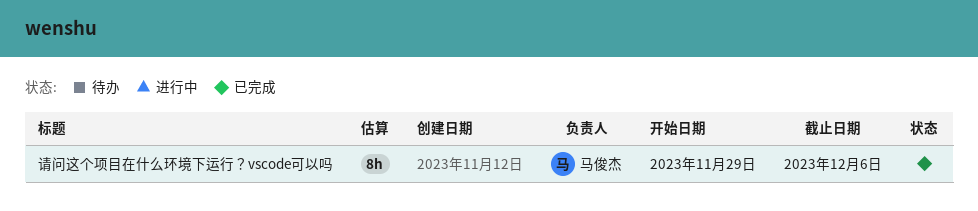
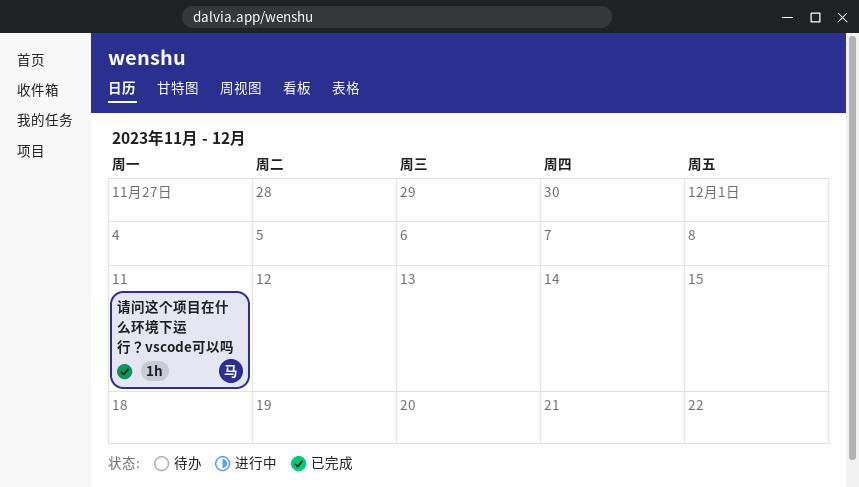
请问这个项目在什么环境下运行？vscode可以吗, estimate: 8h -> 1h
请问这个项目在什么环境下运行？vscode可以吗, due: Dec 6 -> Dec 11

